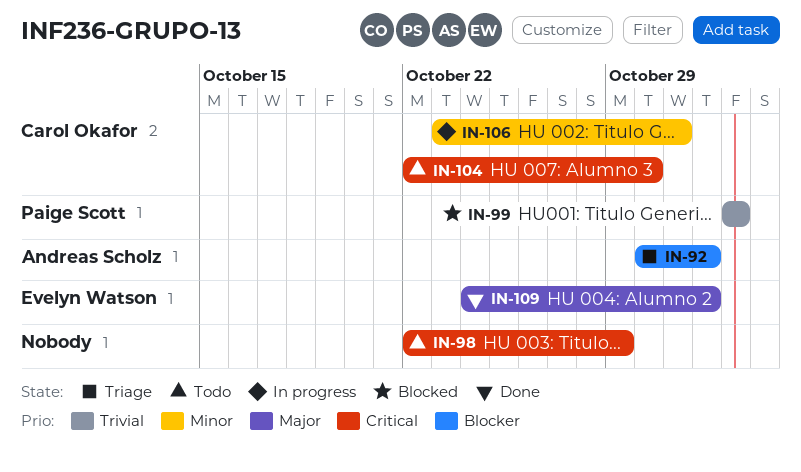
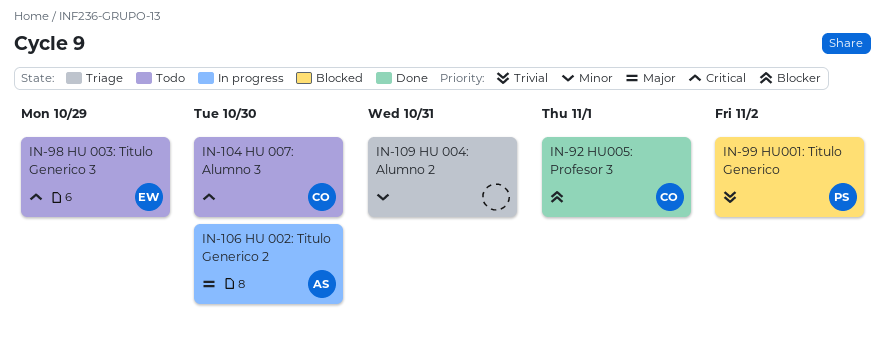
IN-92, status: Triage -> Done
IN-92, owner: Andreas Scholz -> Carol Okafor
IN-98, owner: none -> Evelyn Watson
IN-106, owner: Carol Okafor -> Andreas Scholz
IN-106, priority: Minor -> Major
IN-106, due: Oct 31 -> Oct 30
IN-109, status: Done -> Triage
IN-109, owner: Evelyn Watson -> none
IN-109, priority: Major -> Minor
IN-109, due: Nov 1 -> Oct 31

